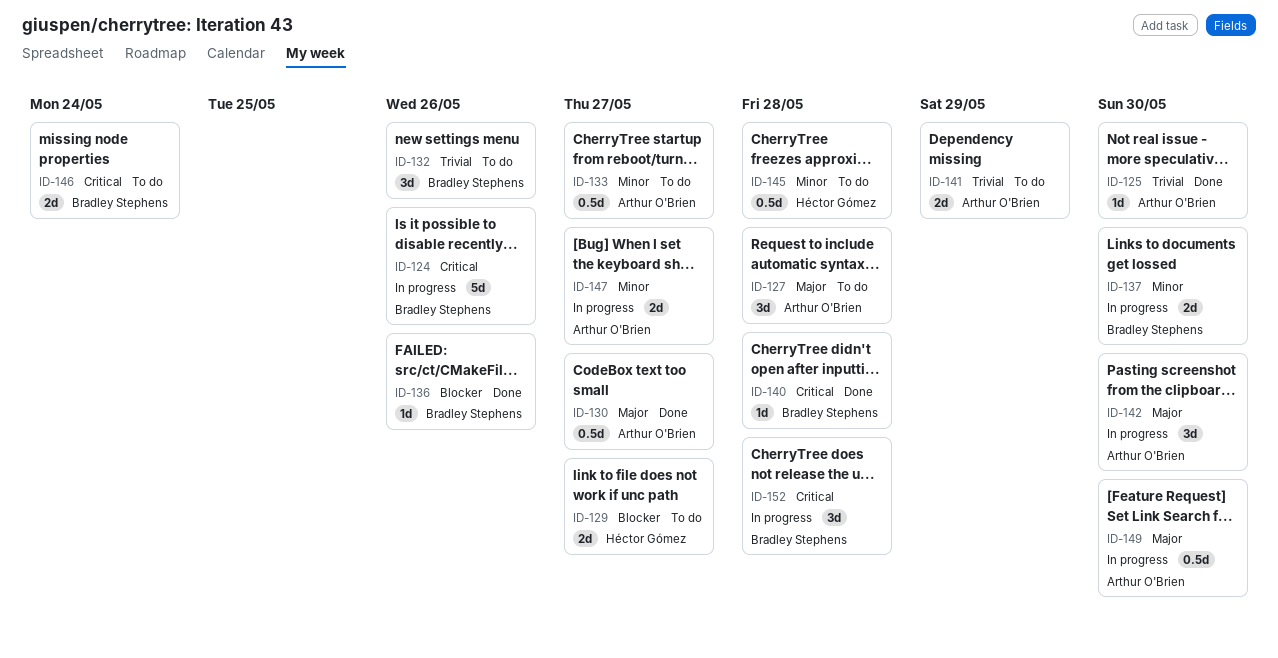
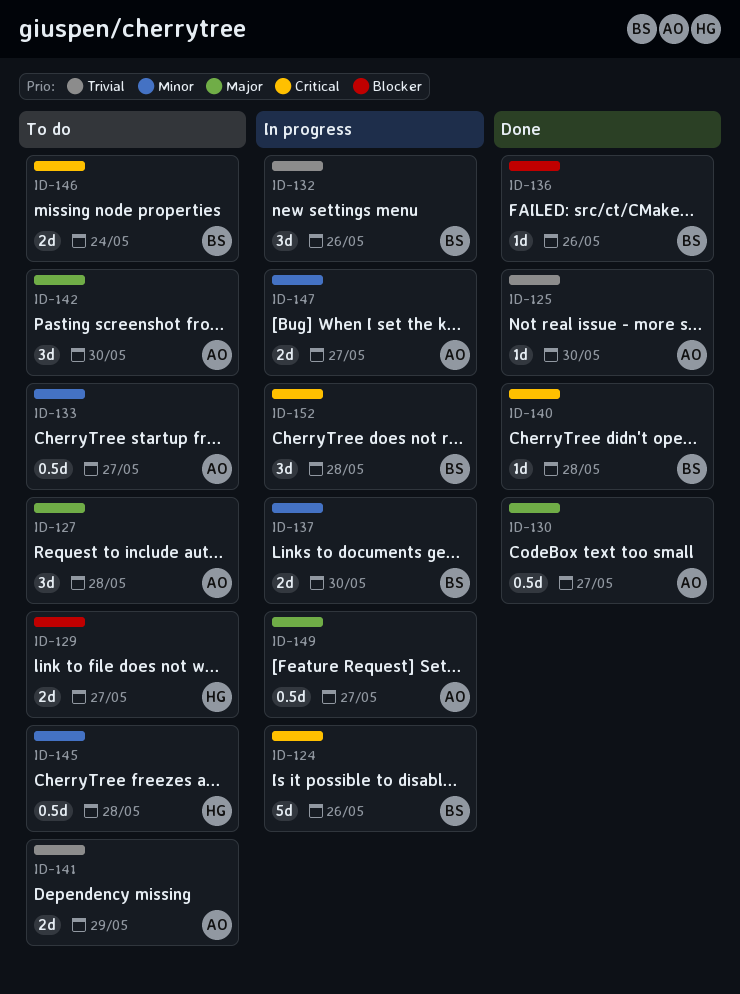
ID-132, status: To do -> In progress
ID-142, status: In progress -> To do
ID-149, due: May 30 -> May 27

